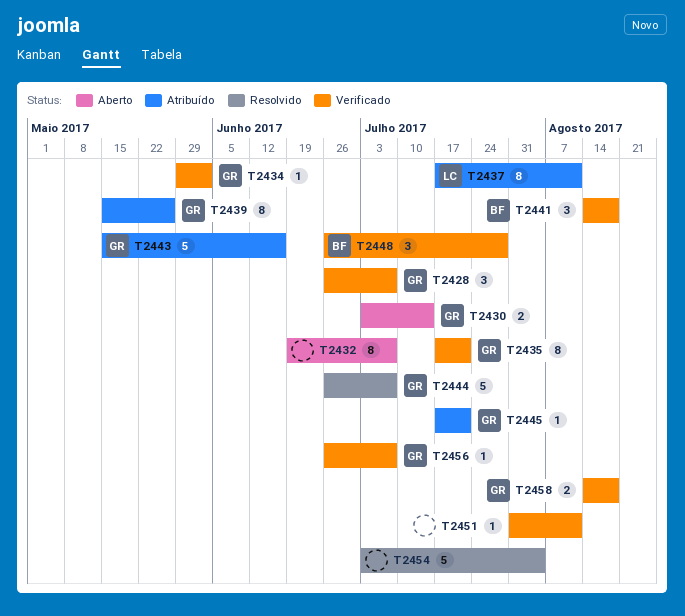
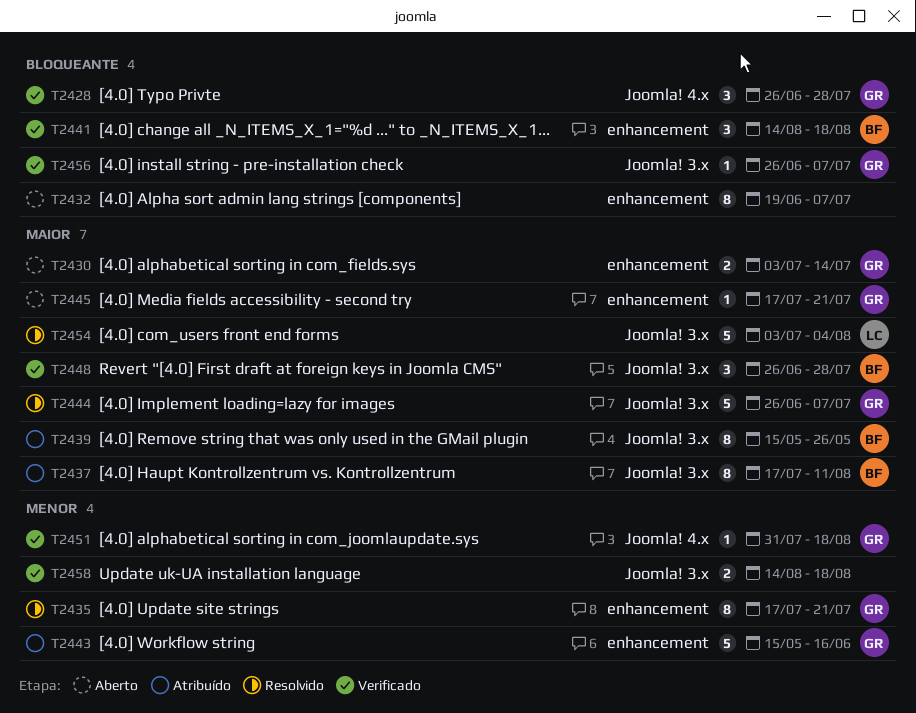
T2428, due: Jul 7 -> Jul 28
T2434: present -> none
T2435, status: Verificado -> Resolvido
T2437, owner: LC -> BF
T2439, owner: GR -> BF
T2445, status: Atribuído -> Aberto
T2451, owner: none -> GR
T2451, due: Aug 11 -> Aug 18
T2454, owner: none -> LC
T2458, owner: GR -> none

